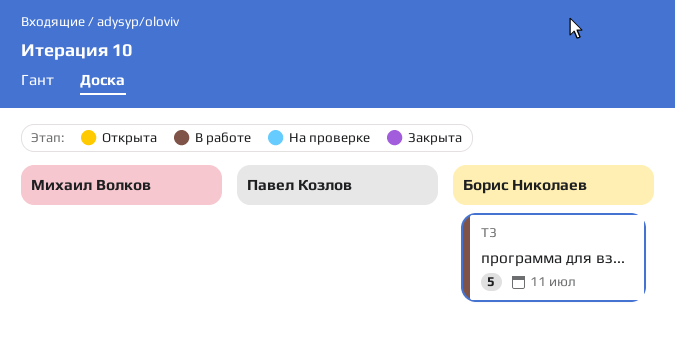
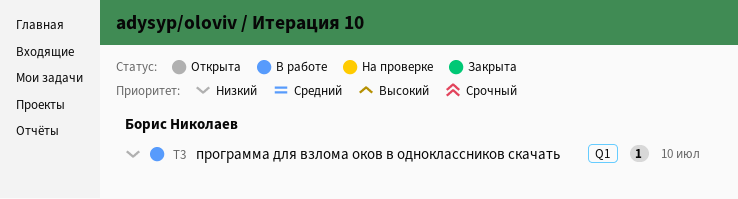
T3, estimate: 5 -> 1
T3, due: Jul 11 -> Jul 10

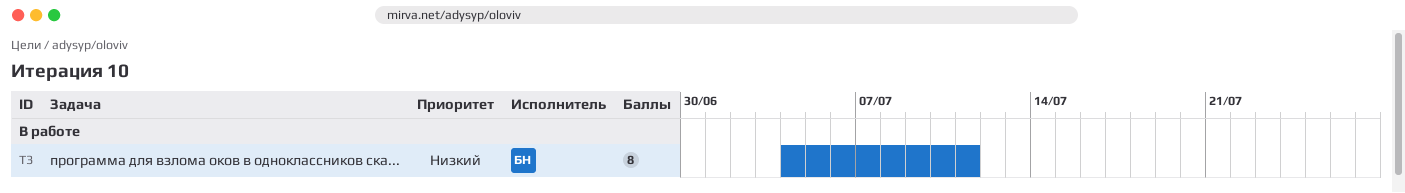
T3, estimate: 1 -> 8
T3, due: Jul 10 -> Jul 11

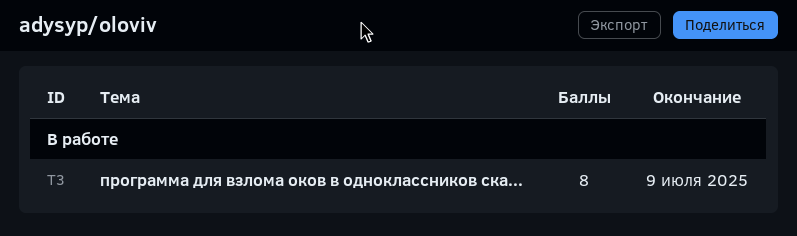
T3, due: Jul 11 -> Jul 9

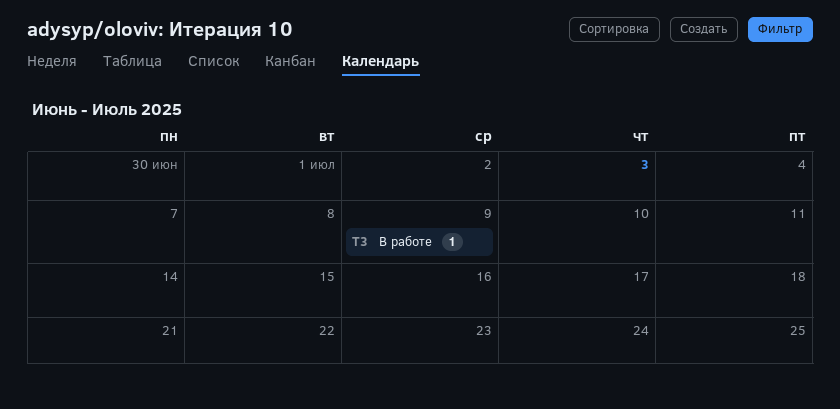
T3, estimate: 8 -> 1

